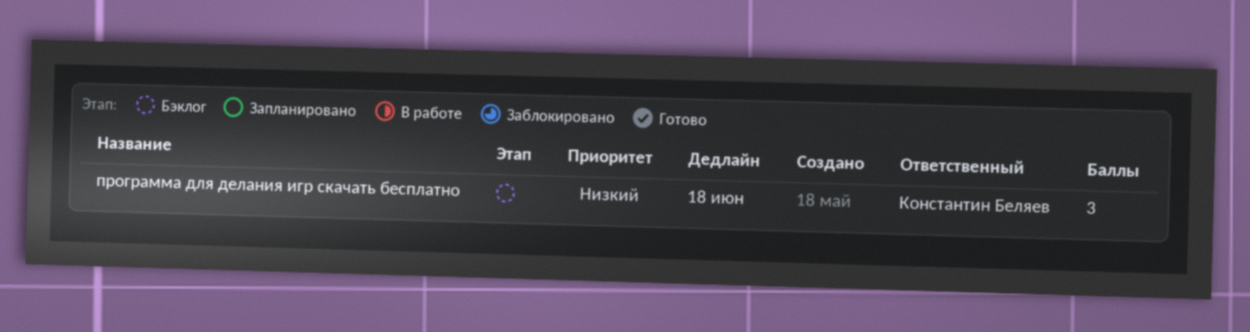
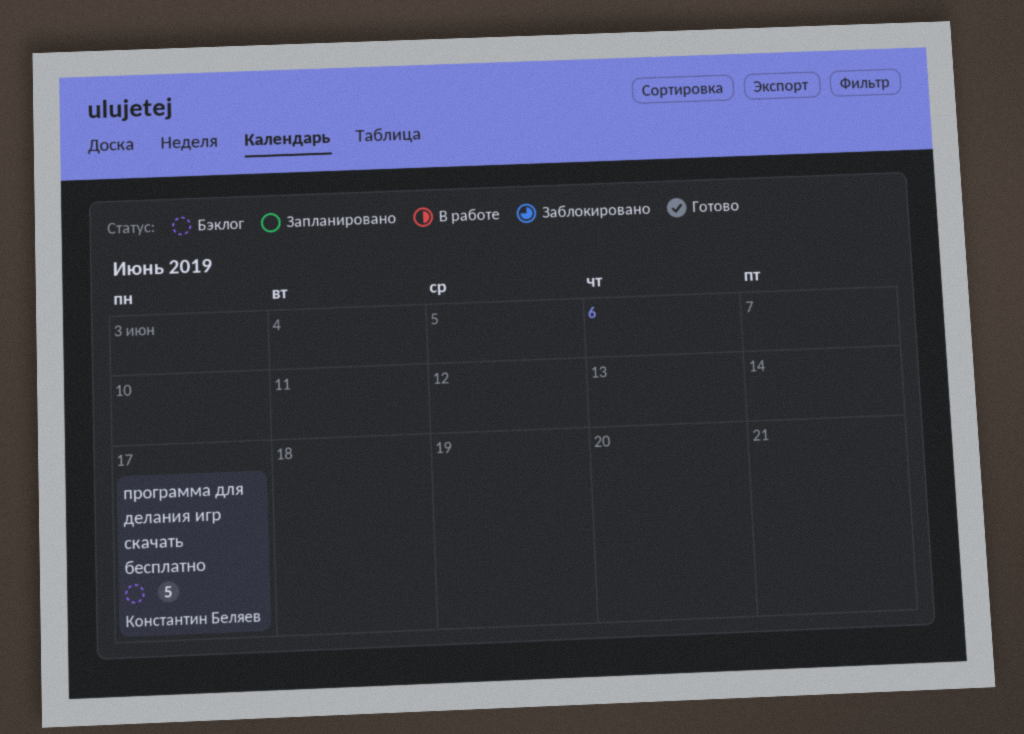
программа для делания игр скачать бесплатно, estimate: 3 -> 5
программа для делания игр скачать бесплатно, due: Jun 18 -> Jun 17

